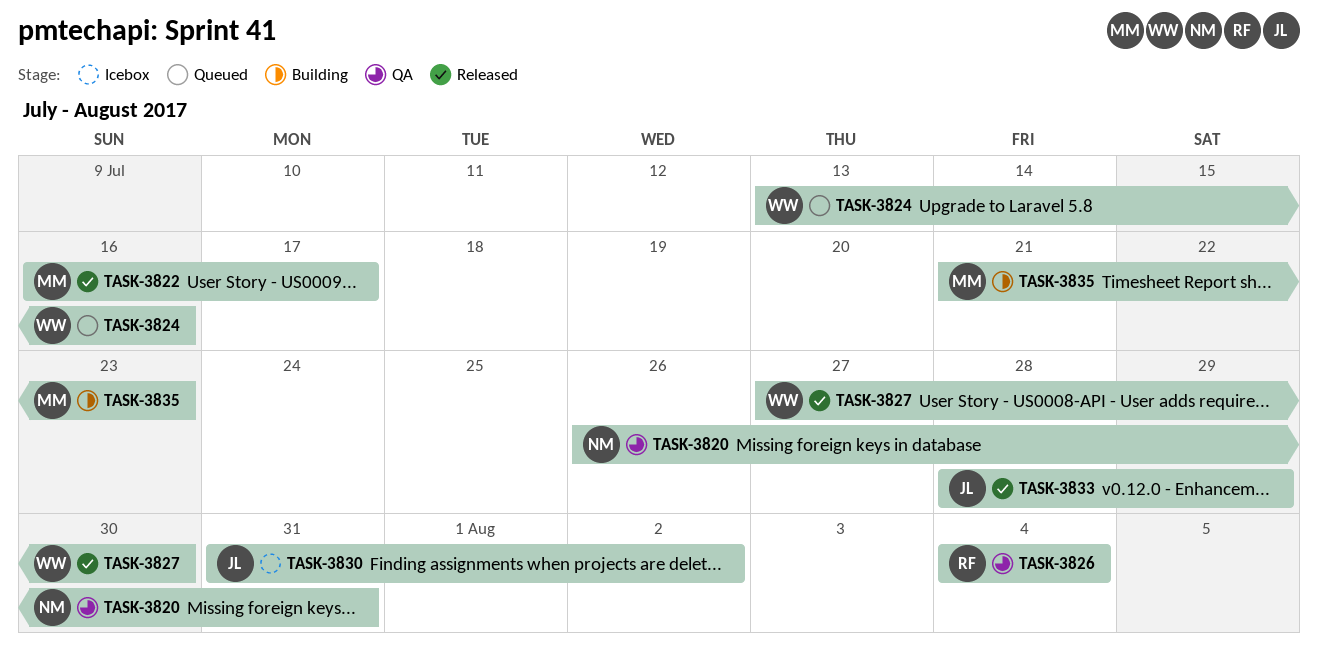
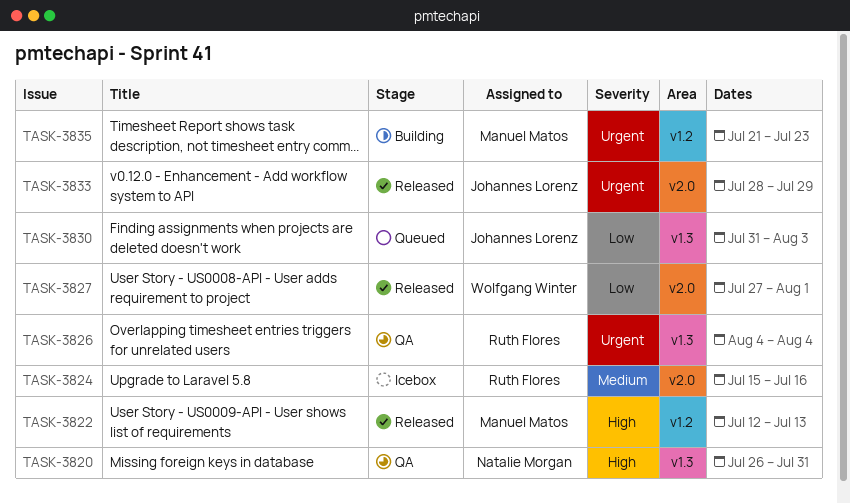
TASK-3822, start: Jul 16 -> Jul 12
TASK-3822, due: Jul 17 -> Jul 13
TASK-3824, status: Queued -> Icebox
TASK-3824, owner: Wolfgang Winter -> Ruth Flores
TASK-3824, start: Jul 13 -> Jul 15
TASK-3827, due: Jul 30 -> Aug 1
TASK-3830, status: Icebox -> Queued
TASK-3830, due: Aug 2 -> Aug 3

